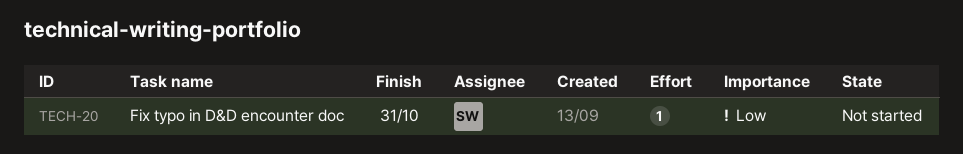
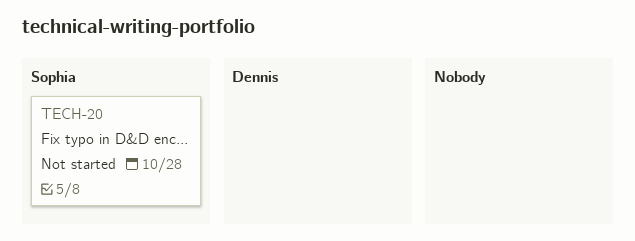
TECH-20, due: Oct 31 -> Oct 28

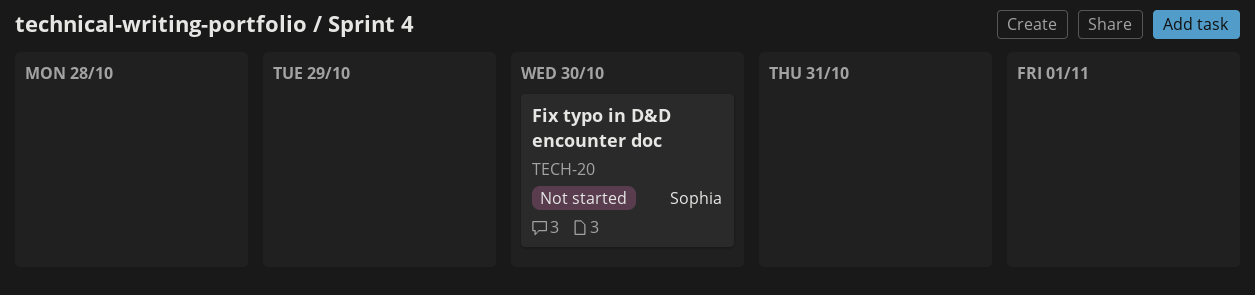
TECH-20, due: Oct 28 -> Oct 30

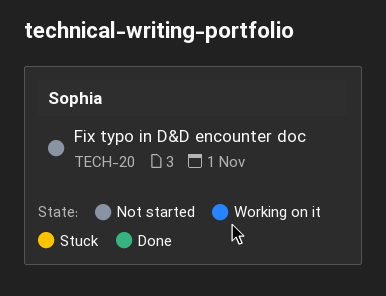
TECH-20, due: Oct 30 -> Nov 1

